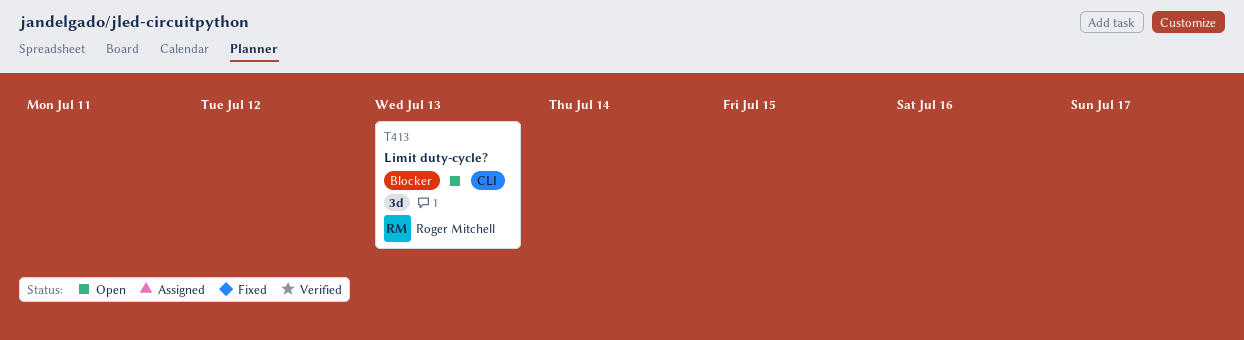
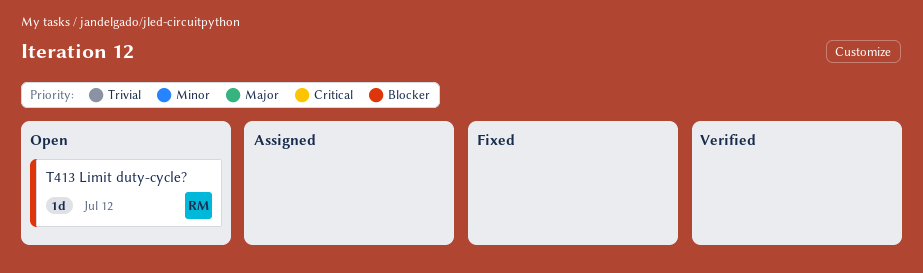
T413, estimate: 3d -> 1d
T413, due: Jul 13 -> Jul 12

